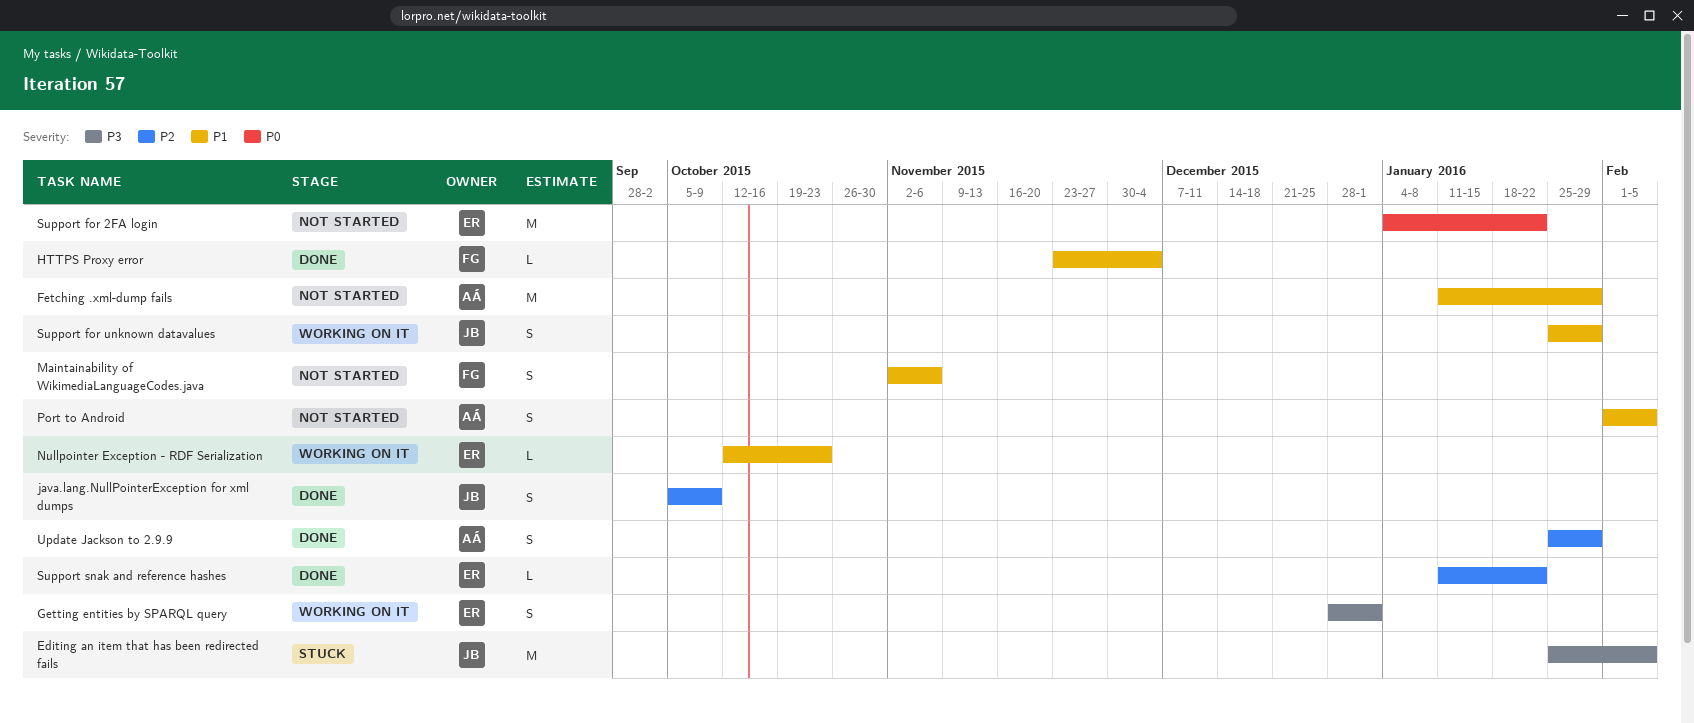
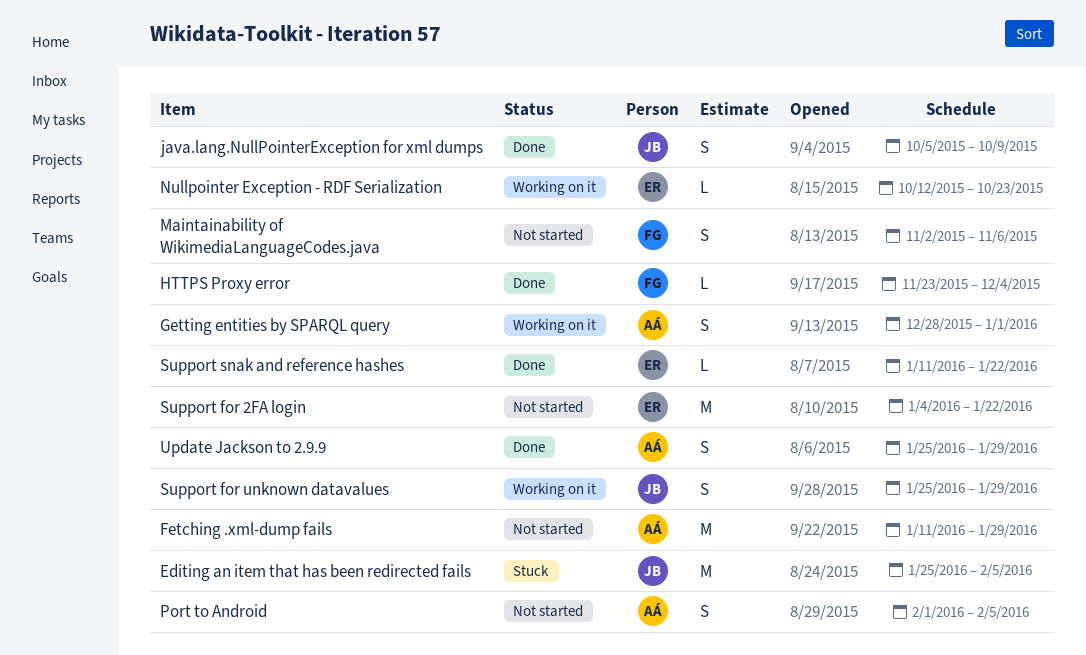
Getting entities by SPARQL query, owner: ER -> AÁ

